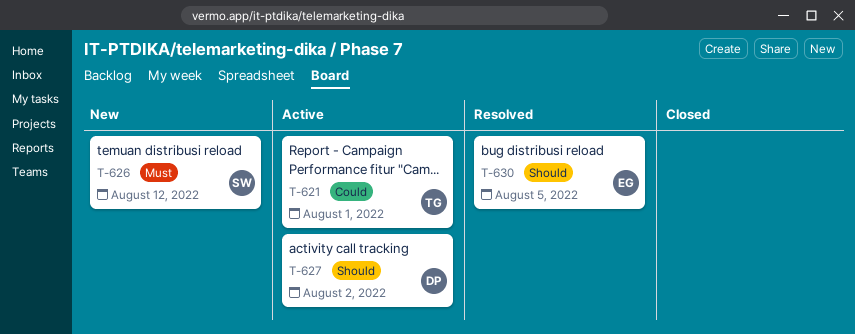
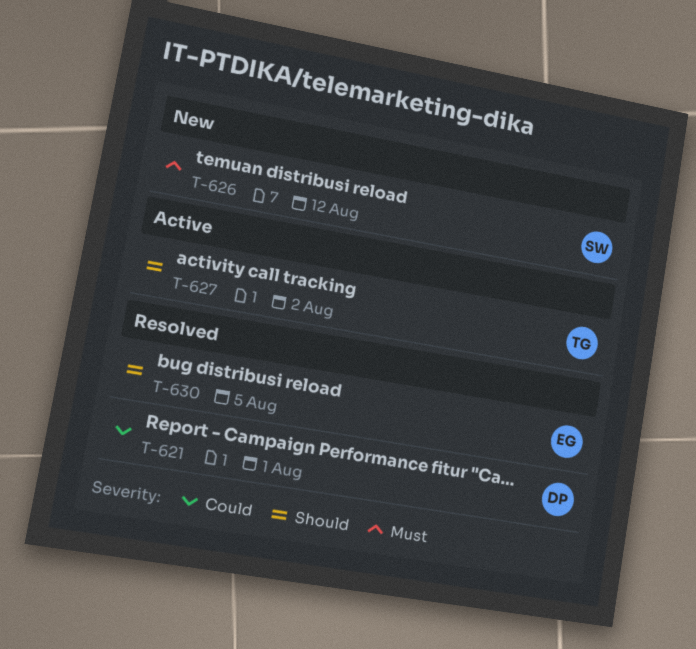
T-621, status: Active -> Resolved
T-621, owner: TG -> DP
T-627, owner: DP -> TG

